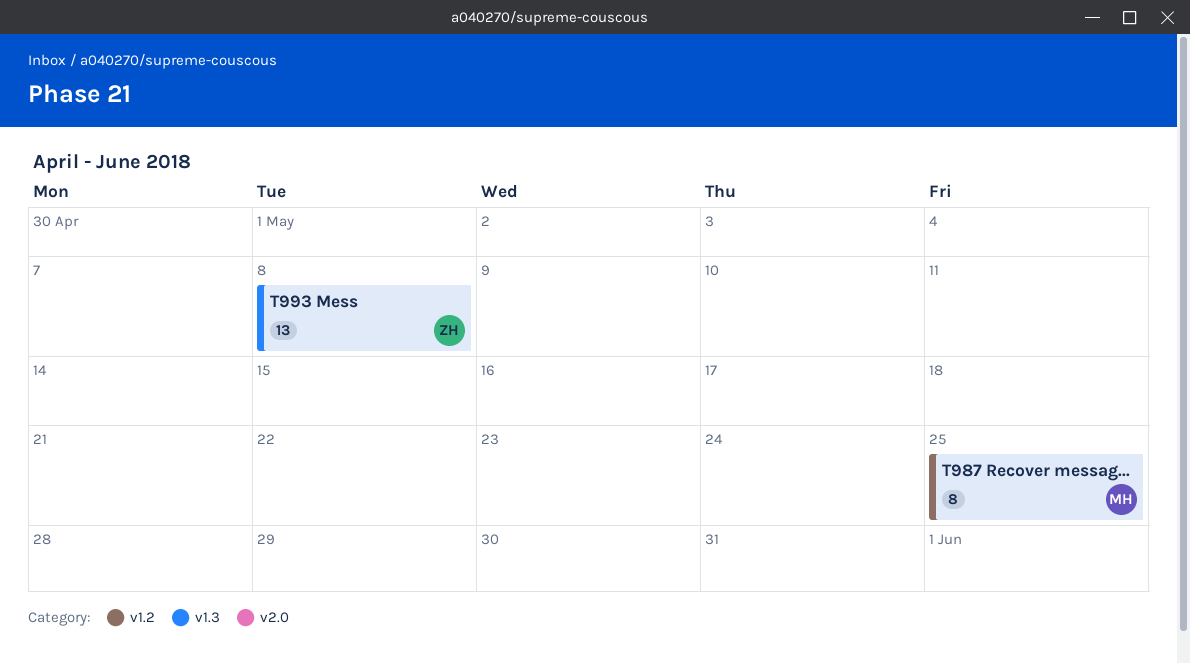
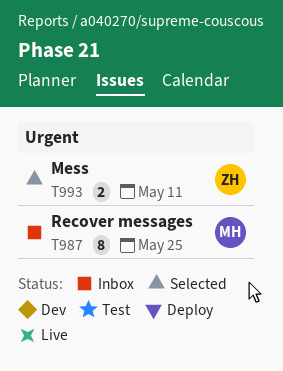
T993, estimate: 13 -> 2
T993, due: May 8 -> May 11

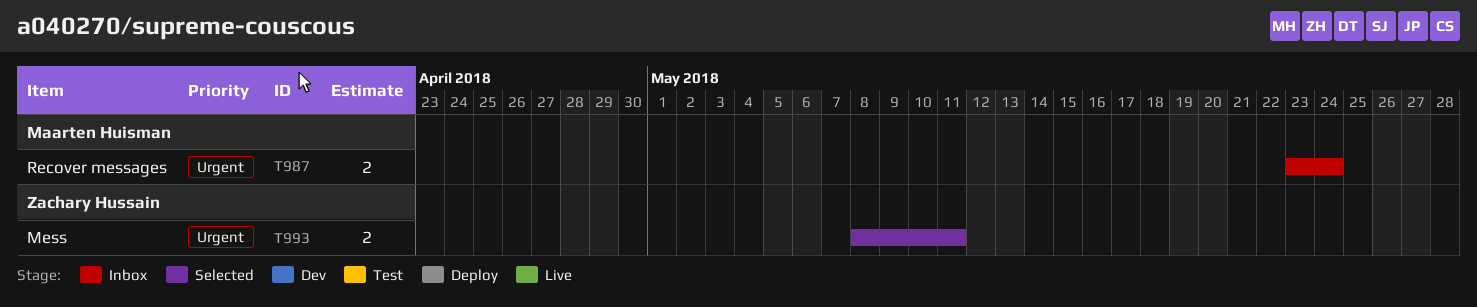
T987, estimate: 8 -> 2
T987, due: May 25 -> May 24

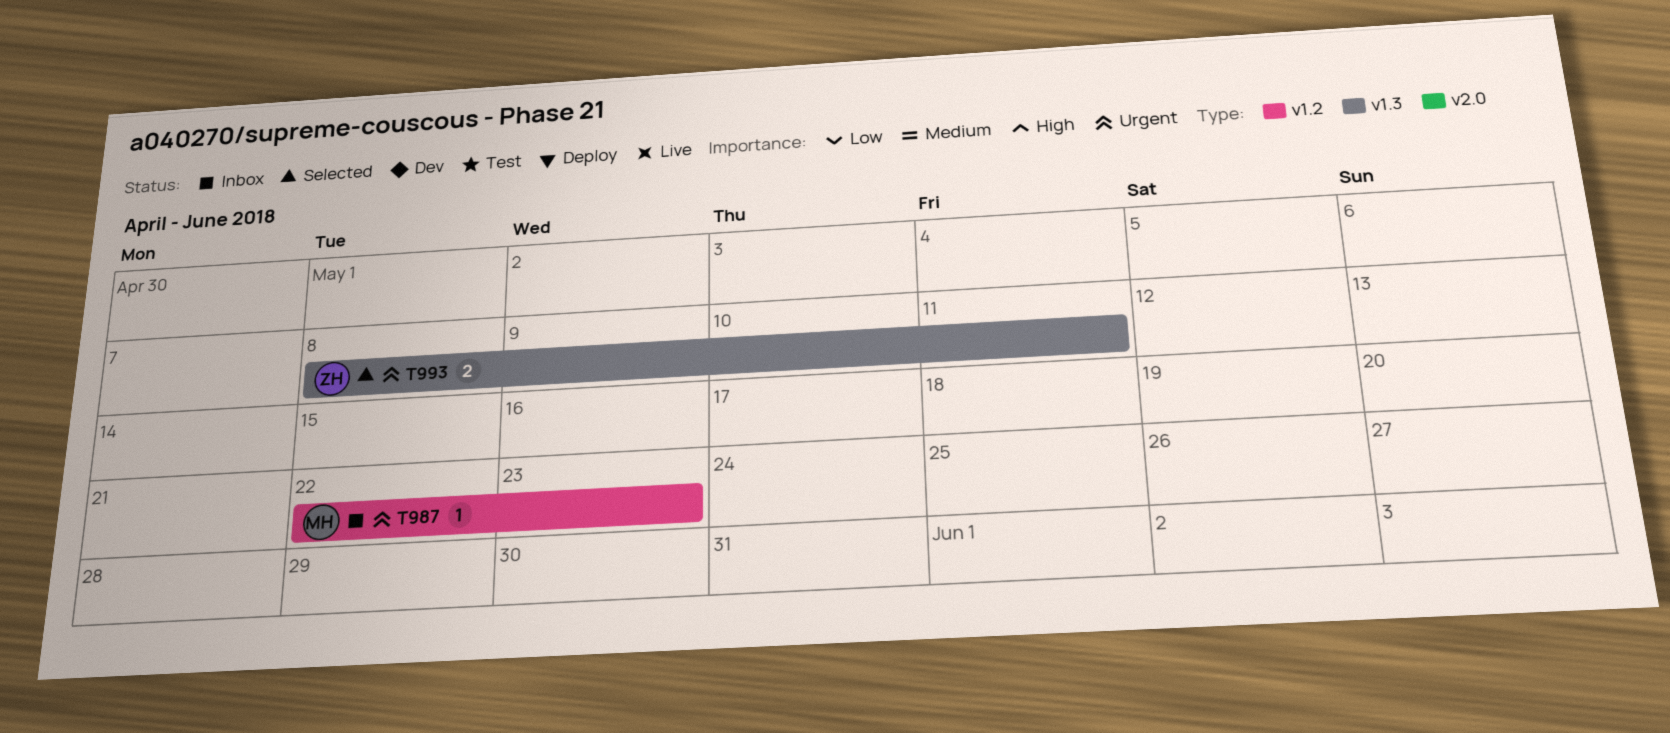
T987, estimate: 2 -> 1
T987, start: May 23 -> May 22
T987, due: May 24 -> May 23

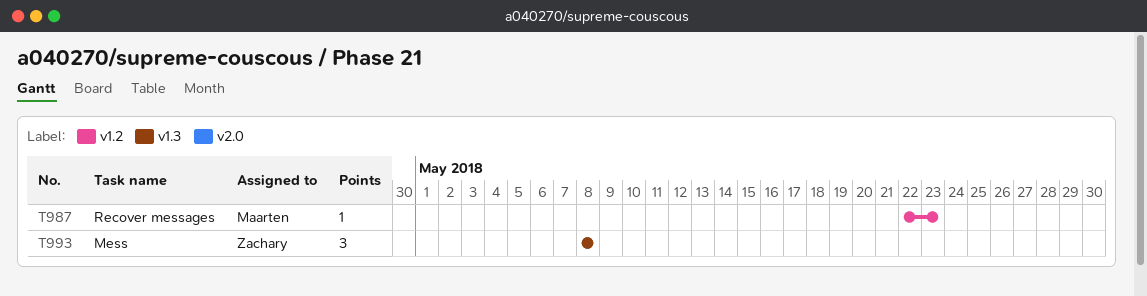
T993, estimate: 2 -> 3
T993, due: May 11 -> May 8

